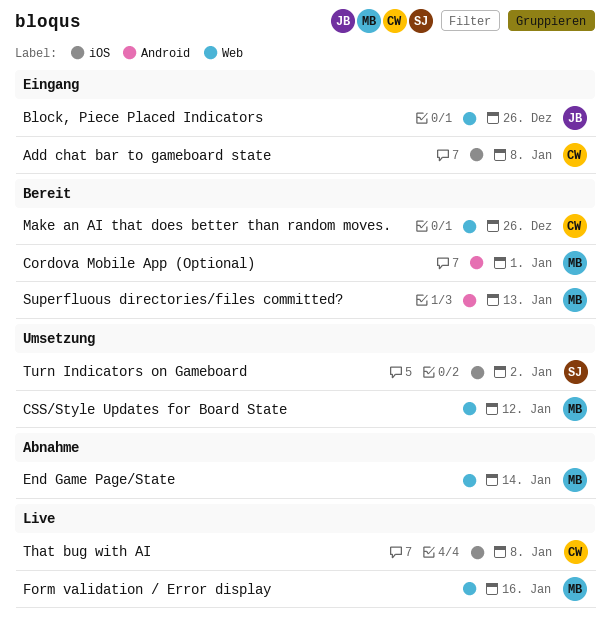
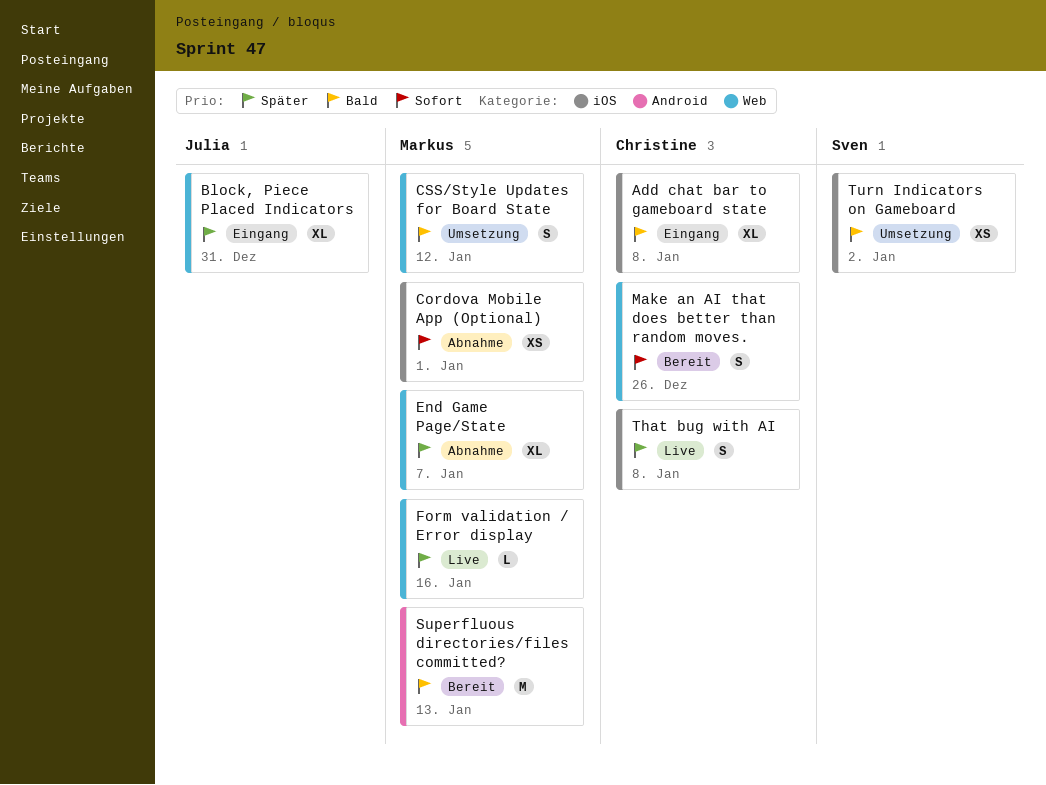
Block, Piece Placed Indicators, due: Dec 26 -> Dec 31
Cordova Mobile App (Optional), status: Bereit -> Abnahme
Cordova Mobile App (Optional), label: Android -> iOS
End Game Page/State, due: Jan 14 -> Jan 7

